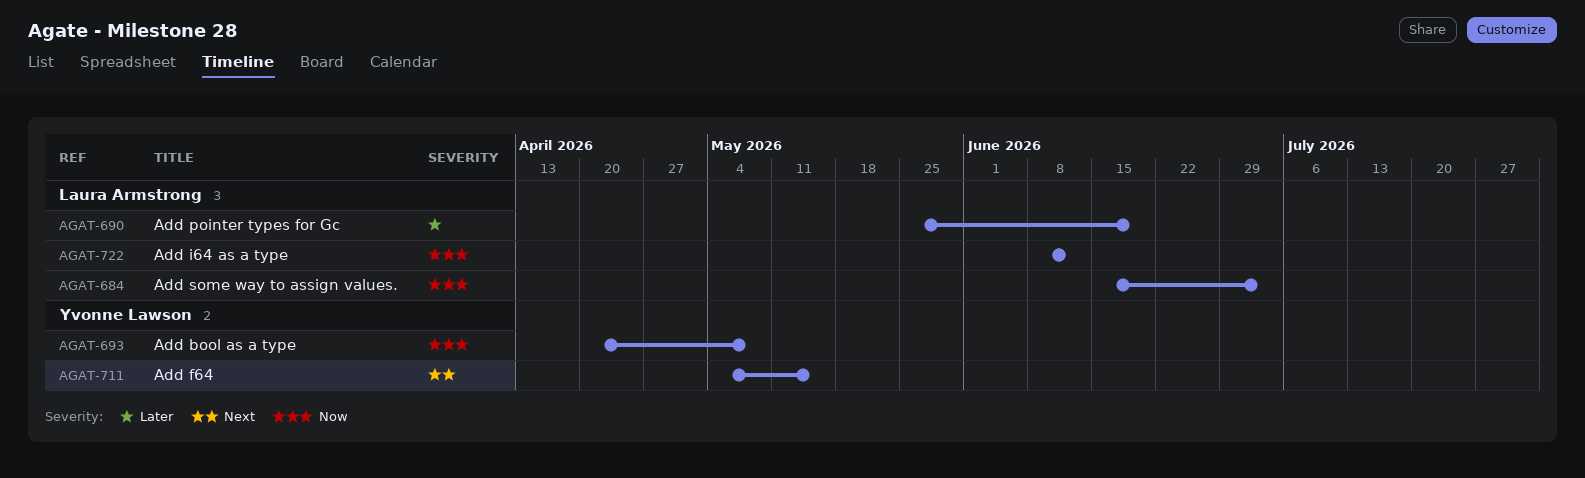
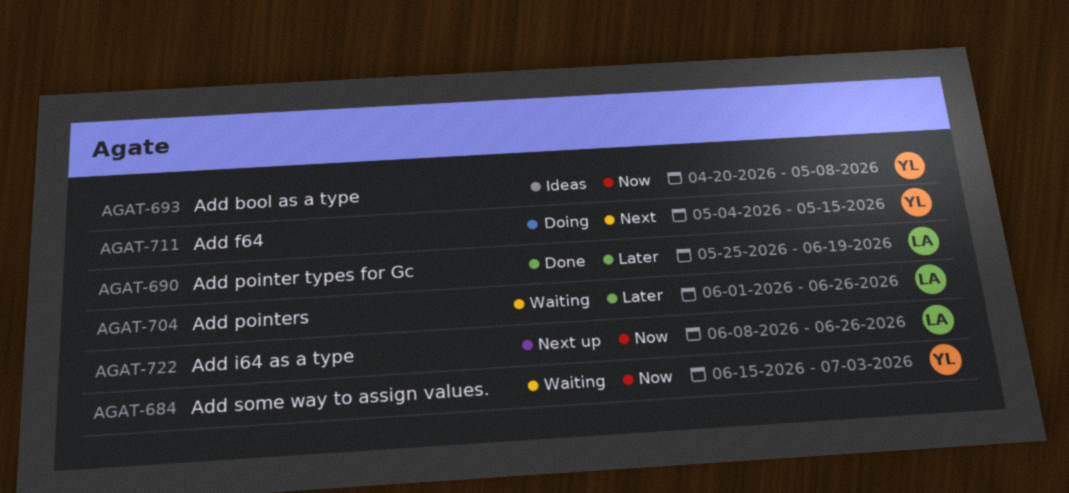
AGAT-684, owner: Laura Armstrong -> Yvonne Lawson
AGAT-704: none -> present
AGAT-722, due: Jun 12 -> Jun 26

